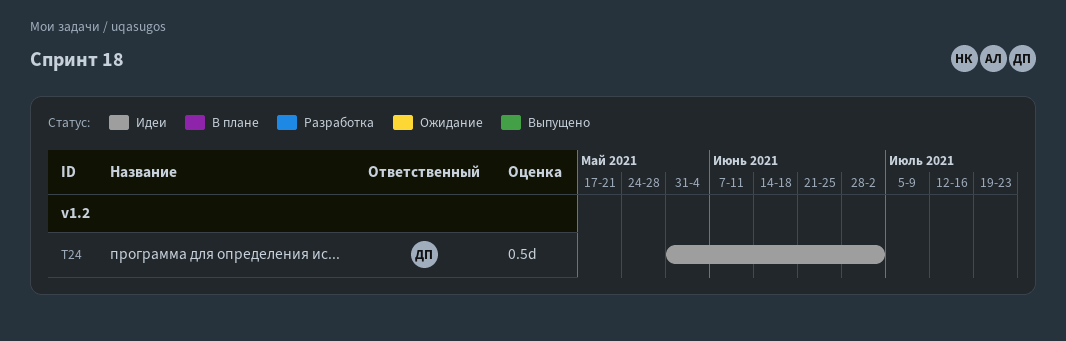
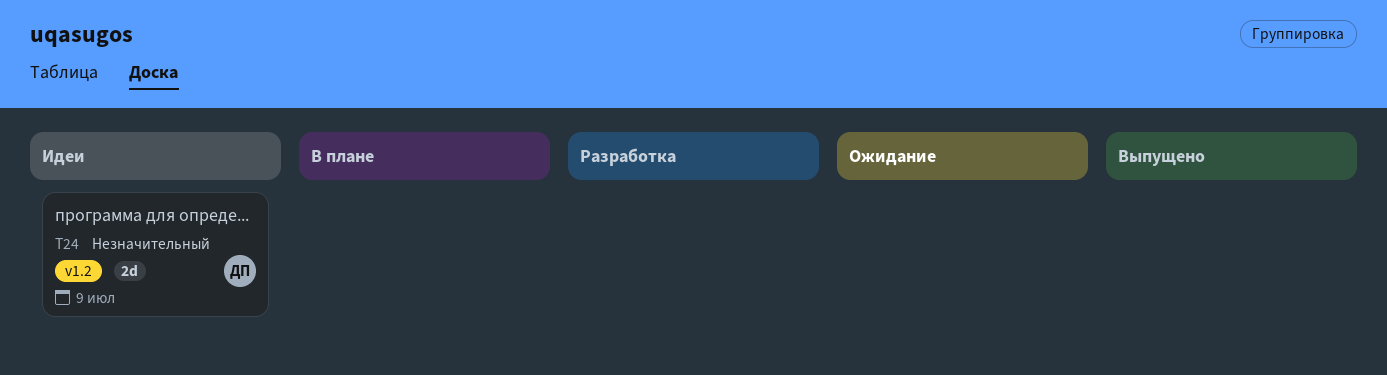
T24, estimate: 0.5d -> 2d
T24, due: Jul 2 -> Jul 9

